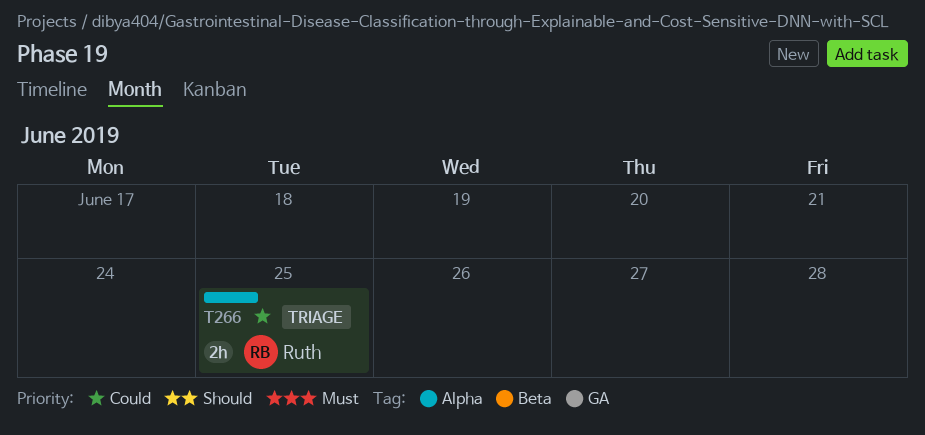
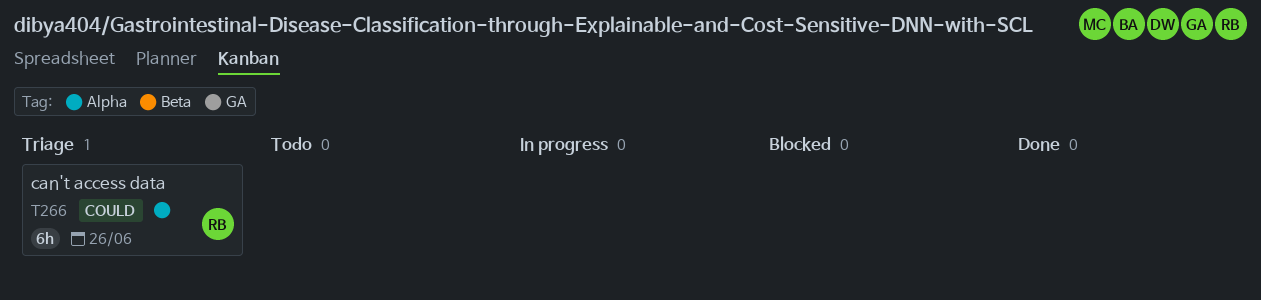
T266, estimate: 2h -> 6h
T266, due: Jun 25 -> Jun 26

